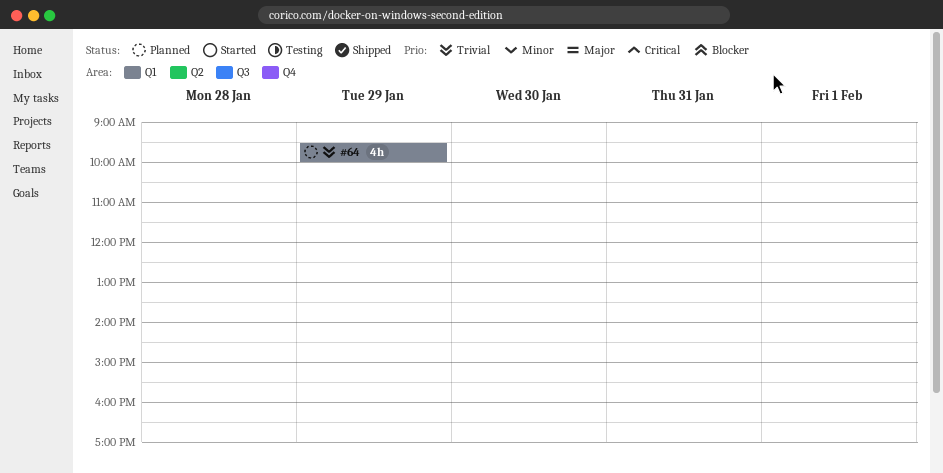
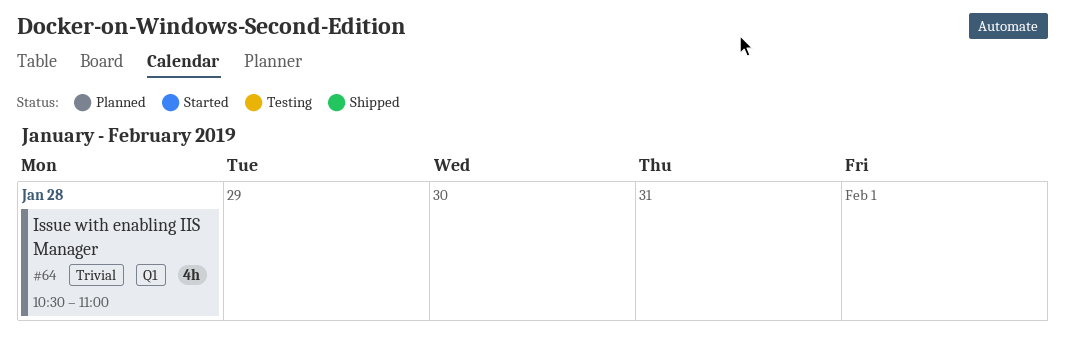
#64, day: Jan 29 -> Jan 28
#64, begins: 09:30 -> 10:30
#64, ends: 10:00 -> 11:00

